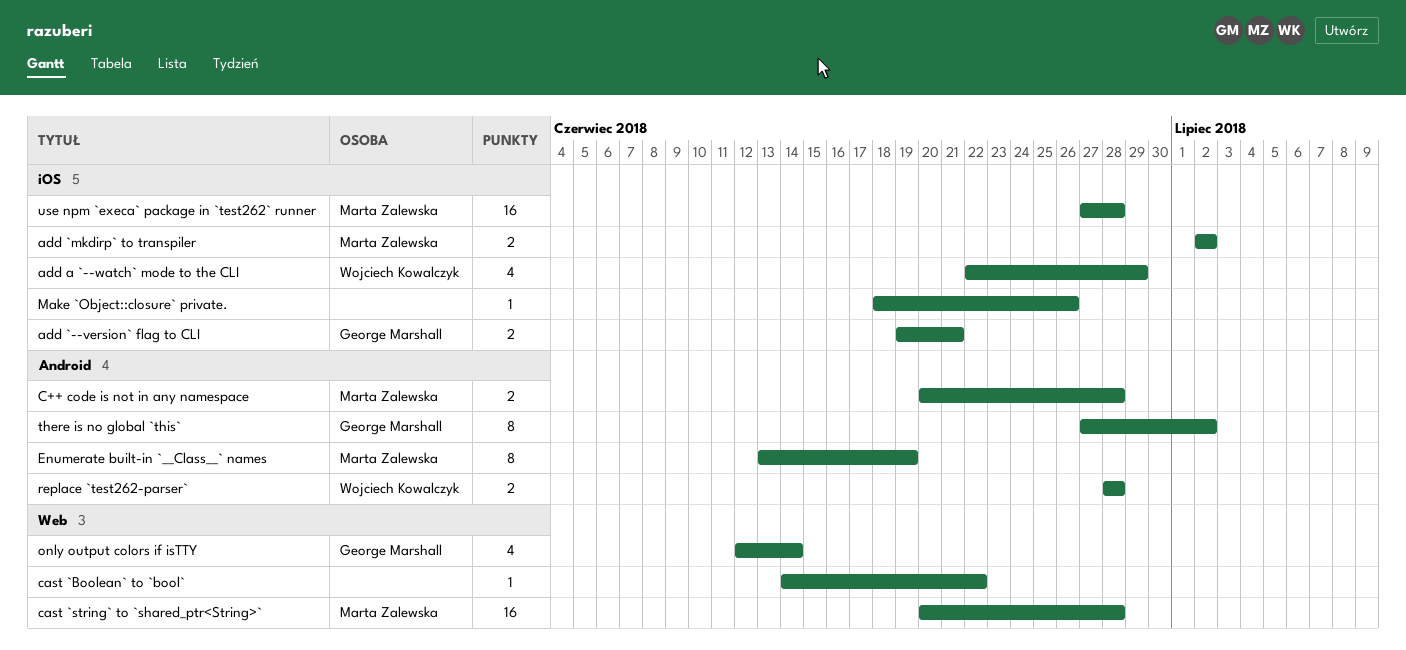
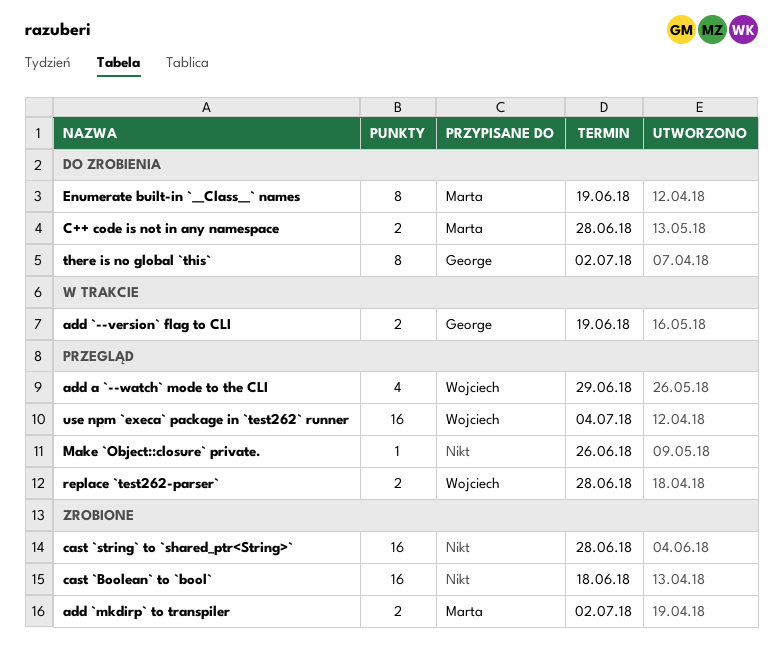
add `--version` flag to CLI, due: Jun 21 -> Jun 19
cast `Boolean` to `bool`, estimate: 1 -> 16
cast `Boolean` to `bool`, due: Jun 22 -> Jun 18
cast `string` to `shared_ptr<String>`, owner: Marta Zalewska -> none
only output colors if isTTY: present -> none
use npm `execa` package in `test262` runner, owner: Marta Zalewska -> Wojciech Kowalczyk
use npm `execa` package in `test262` runner, due: Jun 28 -> Jul 4

